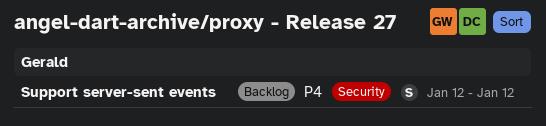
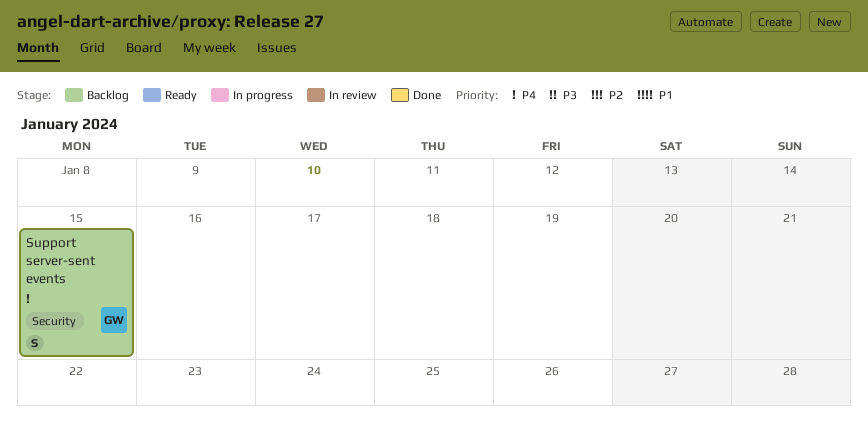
Support server-sent events, due: Jan 12 -> Jan 15

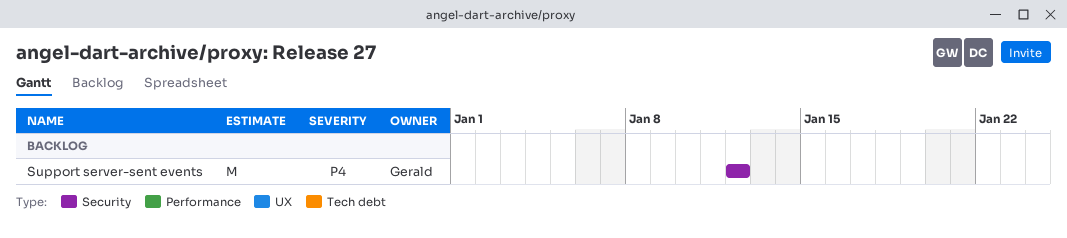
Support server-sent events, estimate: S -> M
Support server-sent events, due: Jan 15 -> Jan 12

